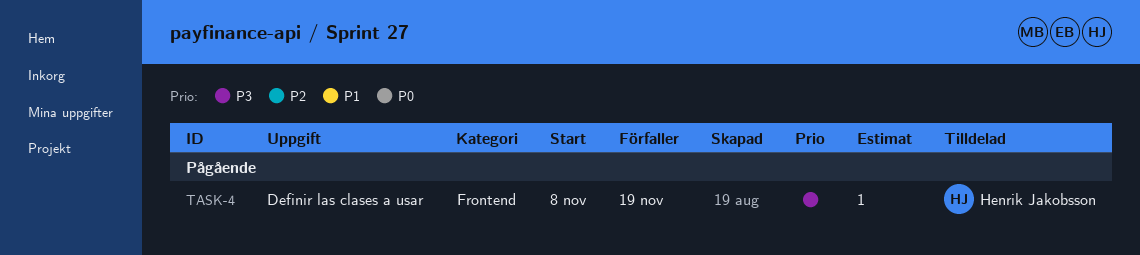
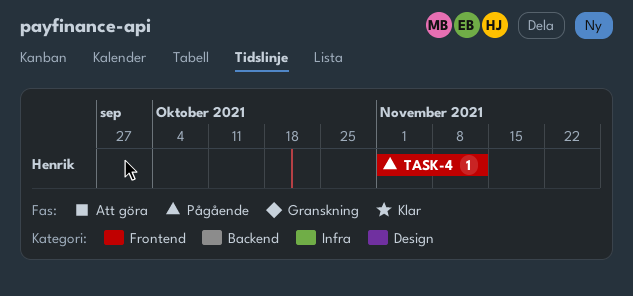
TASK-4, start: Nov 8 -> Nov 1
TASK-4, due: Nov 19 -> Nov 12

